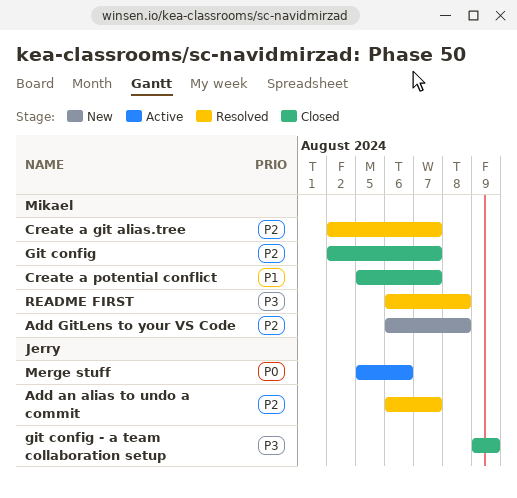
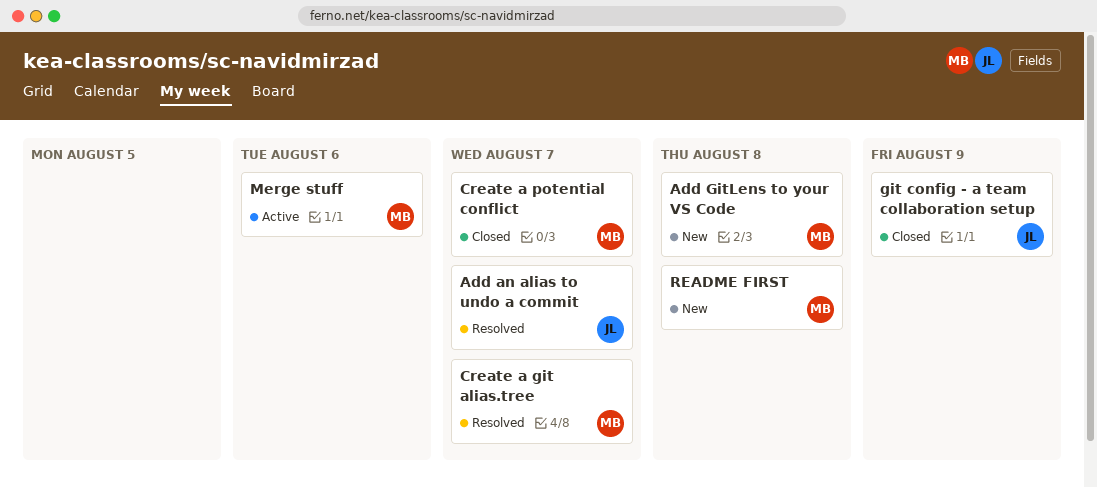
Git config: present -> none
Merge stuff, owner: Jerry -> Mikael
README FIRST, status: Resolved -> New

